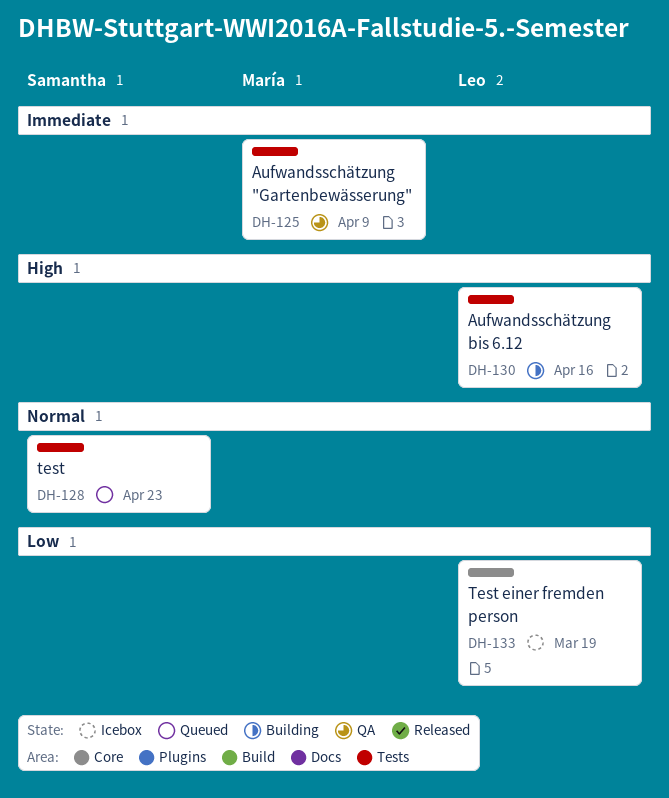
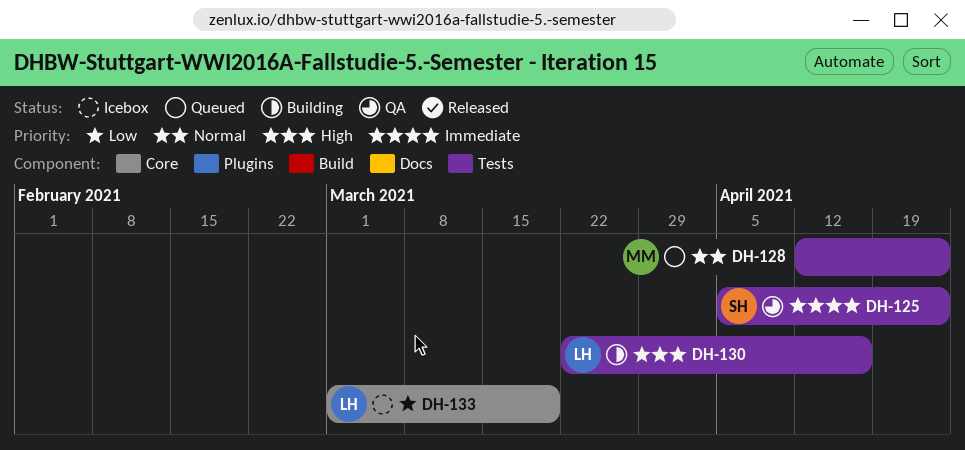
DH-125, owner: María -> Samantha
DH-125, due: Apr 9 -> Apr 23
DH-128, owner: Samantha -> María

